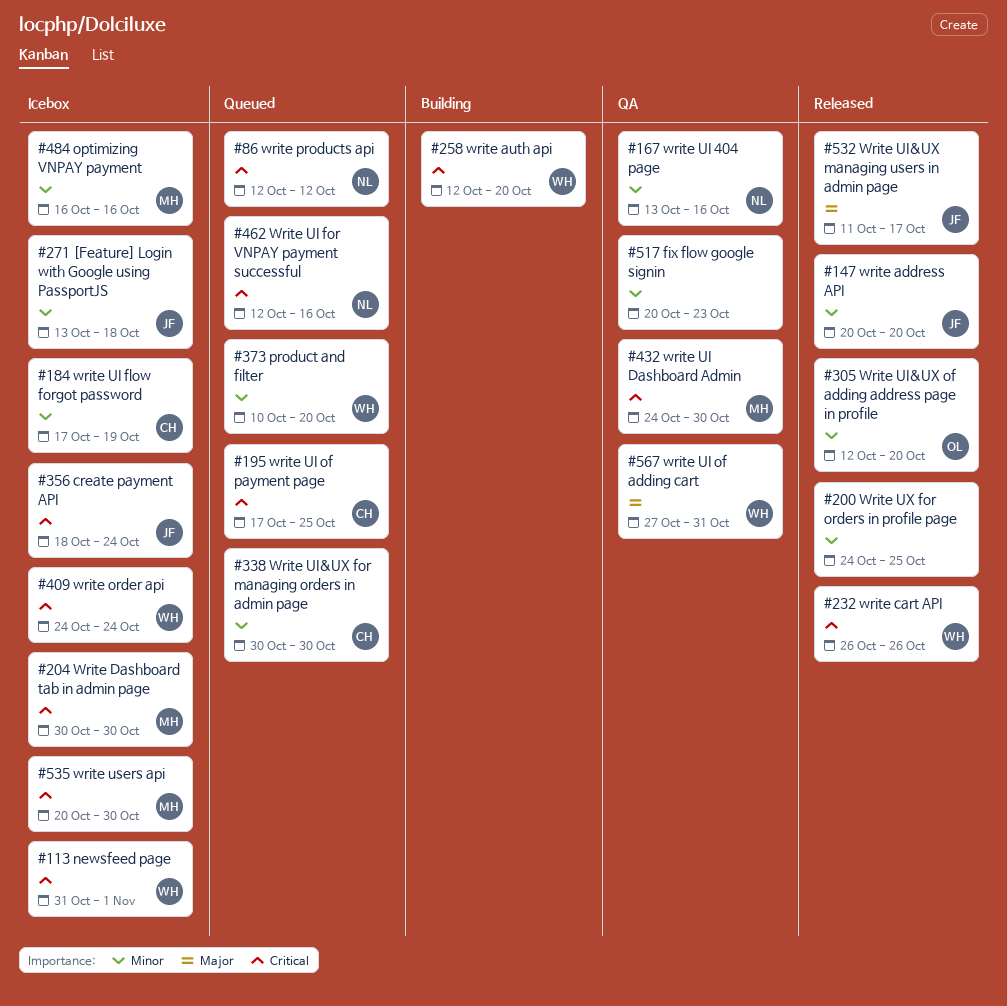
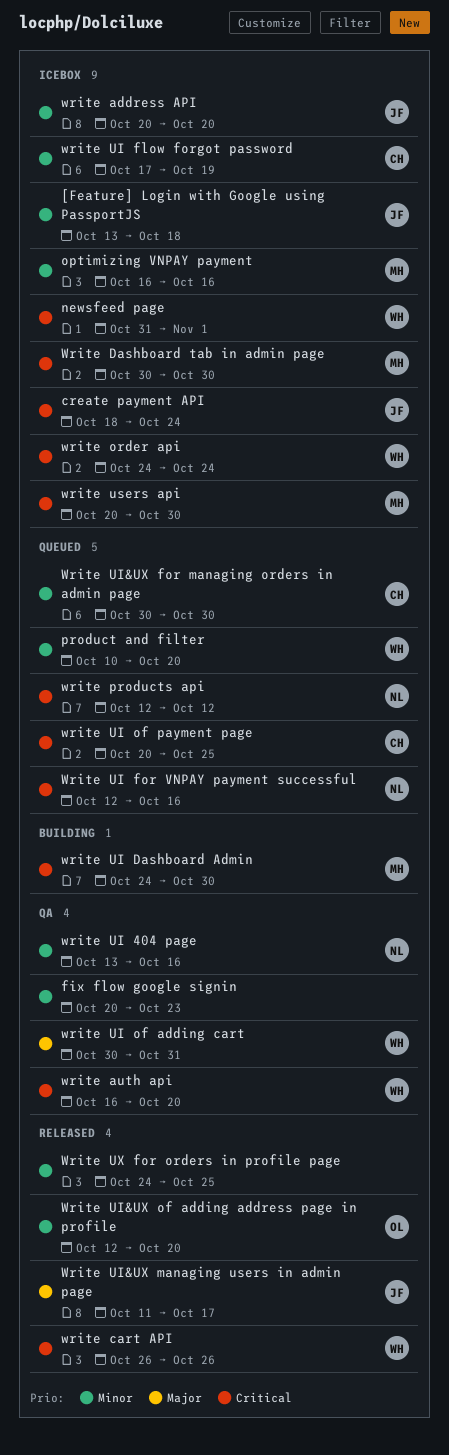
write address API, status: Released -> Icebox
write auth api, status: Building -> QA
write auth api, start: Oct 12 -> Oct 16
write UI Dashboard Admin, status: QA -> Building
write UI of adding cart, start: Oct 27 -> Oct 30
write UI of payment page, start: Oct 17 -> Oct 20

